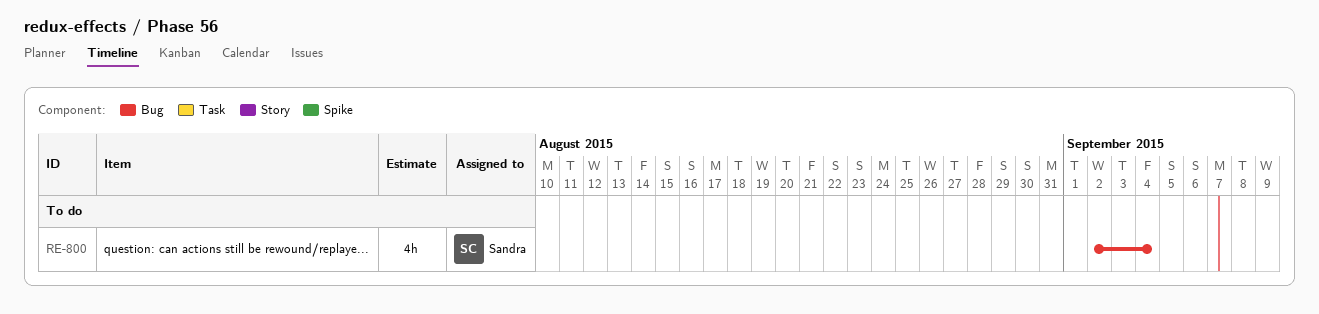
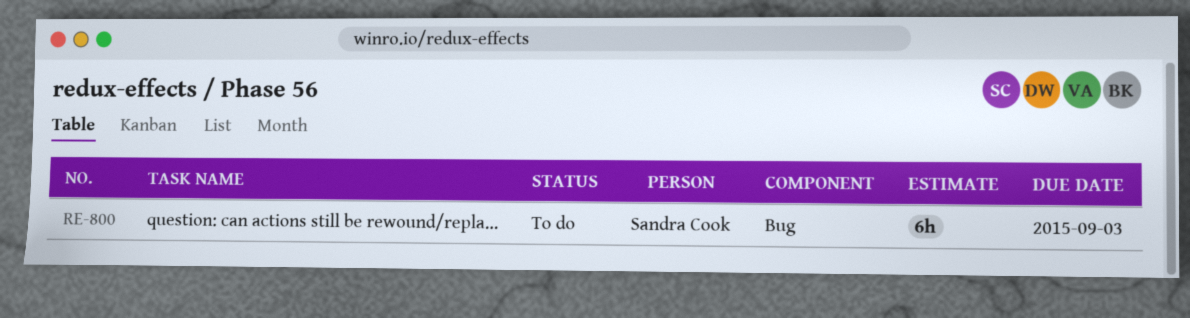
RE-800, estimate: 4h -> 6h
RE-800, due: Sep 4 -> Sep 3

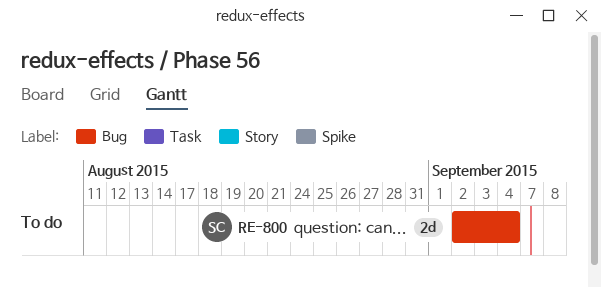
RE-800, estimate: 6h -> 2d
RE-800, due: Sep 3 -> Sep 4

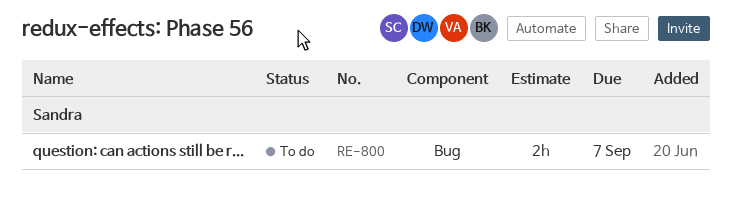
RE-800, estimate: 2d -> 2h
RE-800, due: Sep 4 -> Sep 7

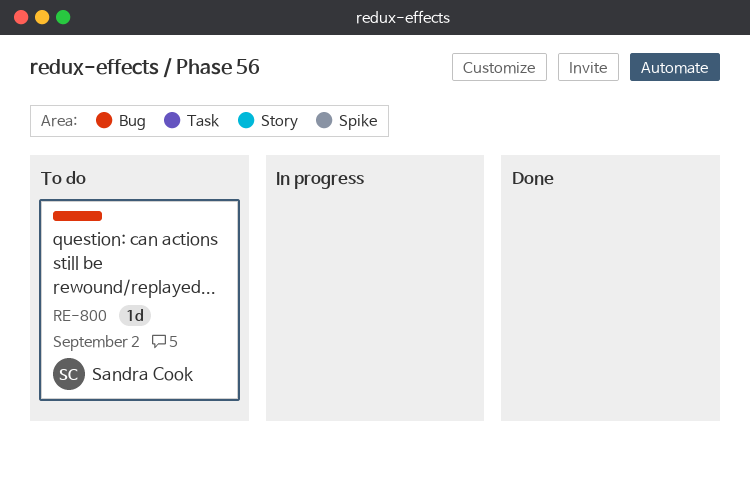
RE-800, estimate: 2h -> 1d
RE-800, due: Sep 7 -> Sep 2

